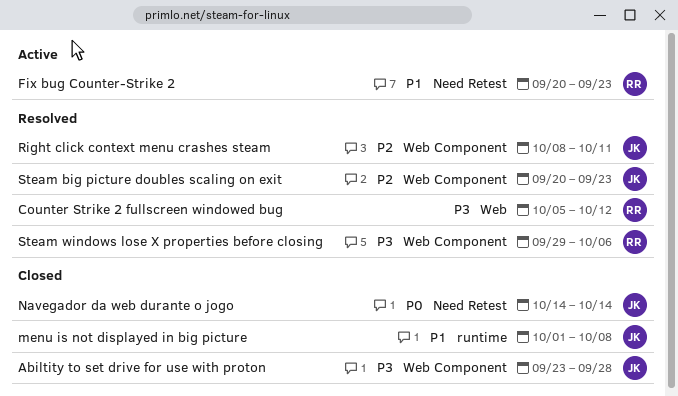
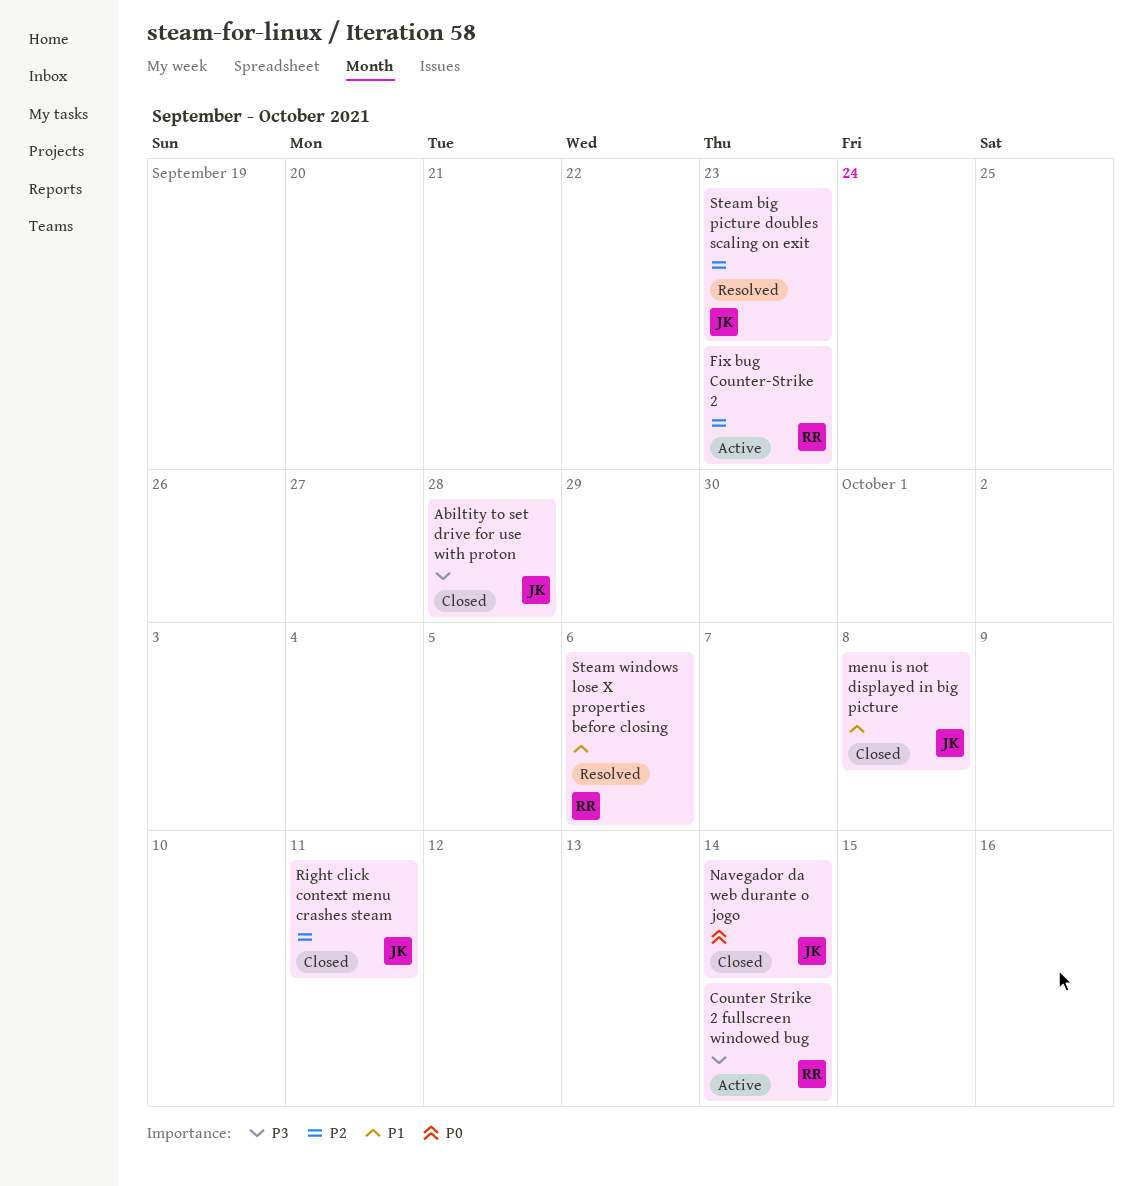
Counter Strike 2 fullscreen windowed bug, status: Resolved -> Active
Counter Strike 2 fullscreen windowed bug, due: Oct 12 -> Oct 14
Fix bug Counter-Strike 2, priority: P1 -> P2
Right click context menu crashes steam, status: Resolved -> Closed
Steam windows lose X properties before closing, priority: P3 -> P1

